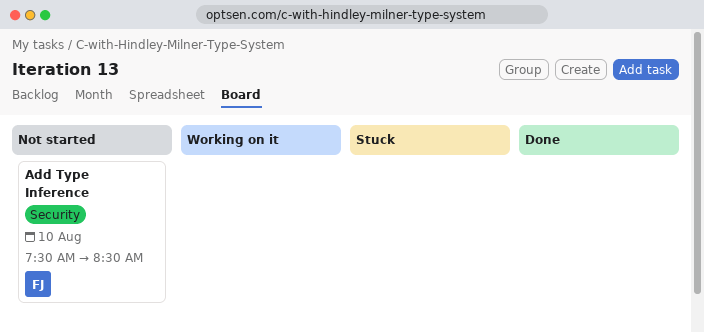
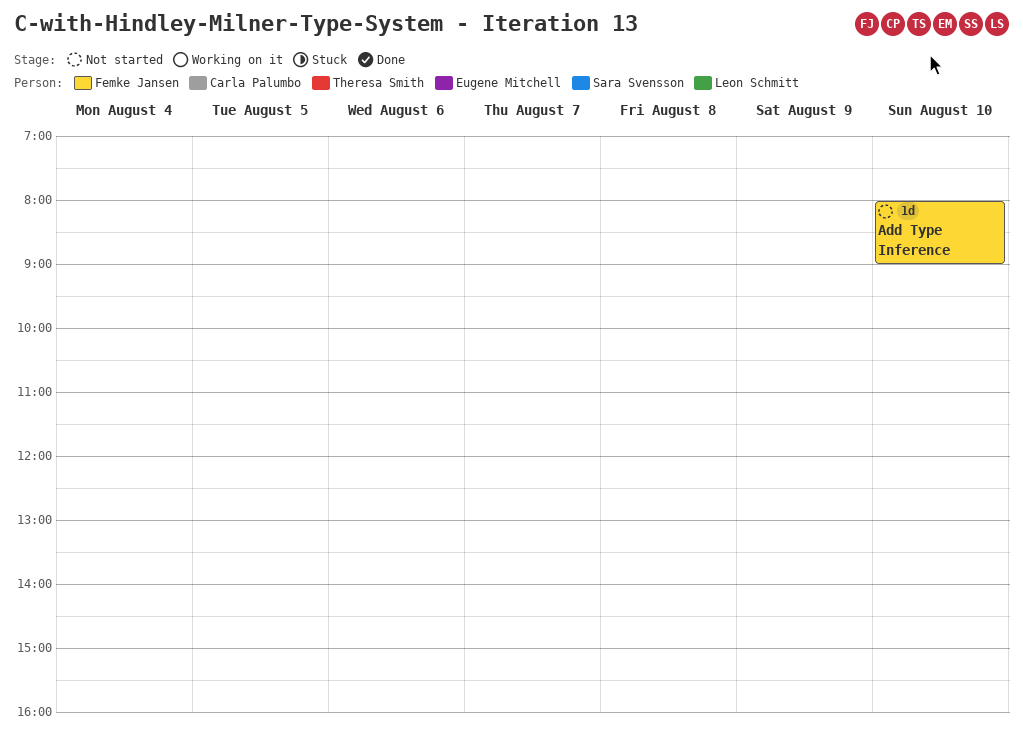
Add Type Inference, begins: 07:30 -> 08:00
Add Type Inference, ends: 08:30 -> 09:00

